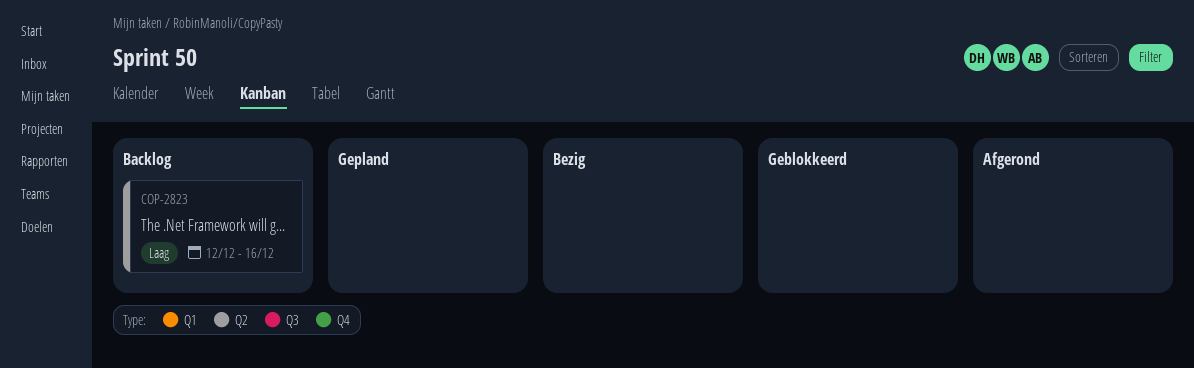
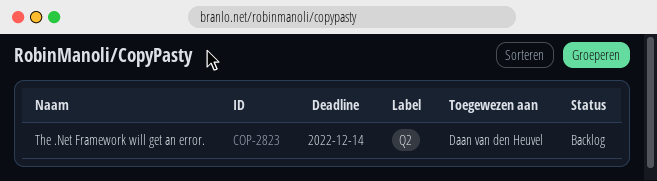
COP-2823, due: Dec 16 -> Dec 14

